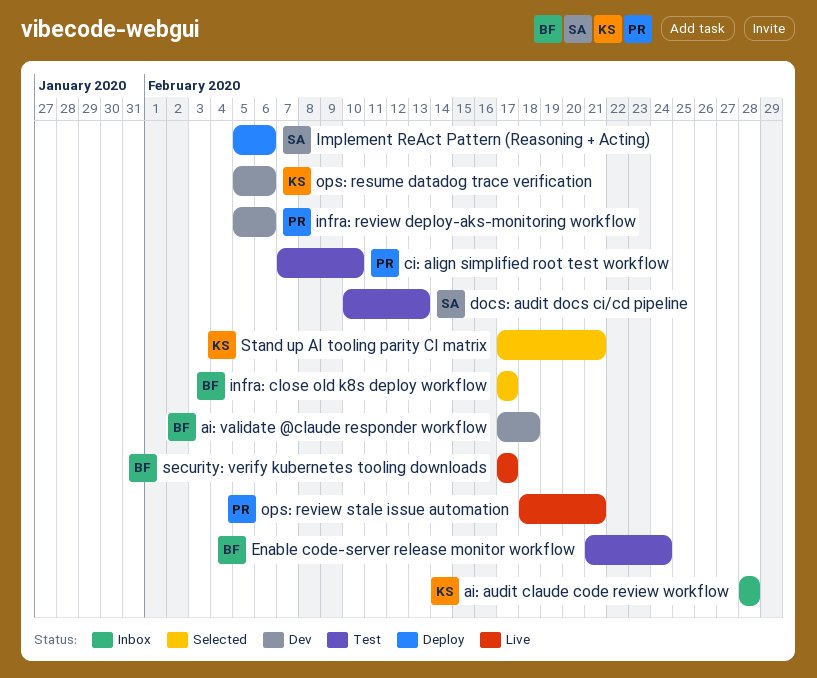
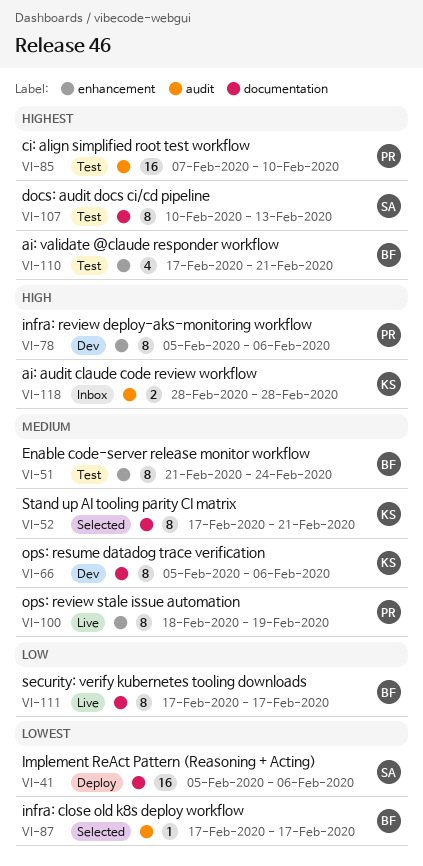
ai: validate @claude responder workflow, status: Dev -> Test
ai: validate @claude responder workflow, due: Feb 18 -> Feb 21
ops: review stale issue automation, due: Feb 21 -> Feb 19

